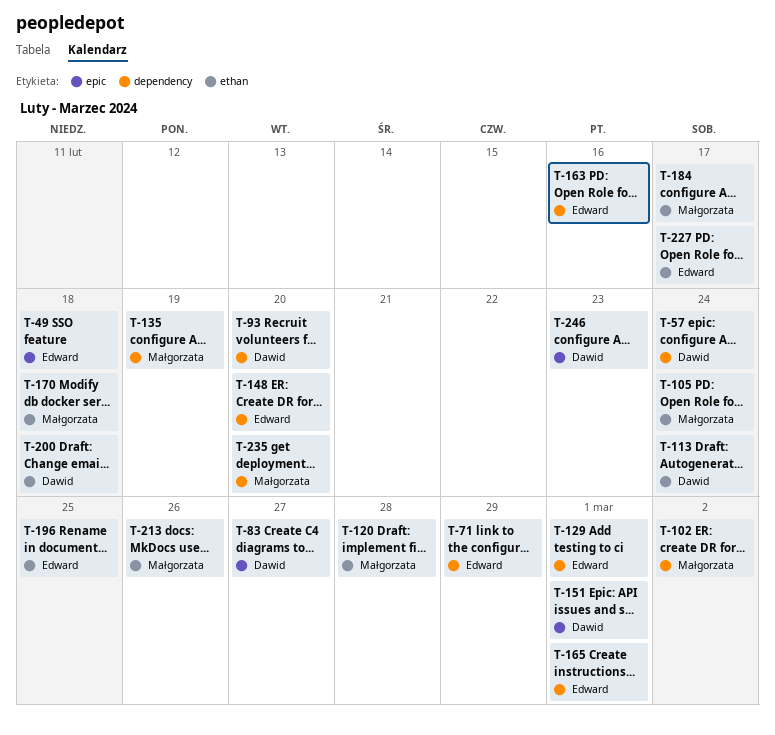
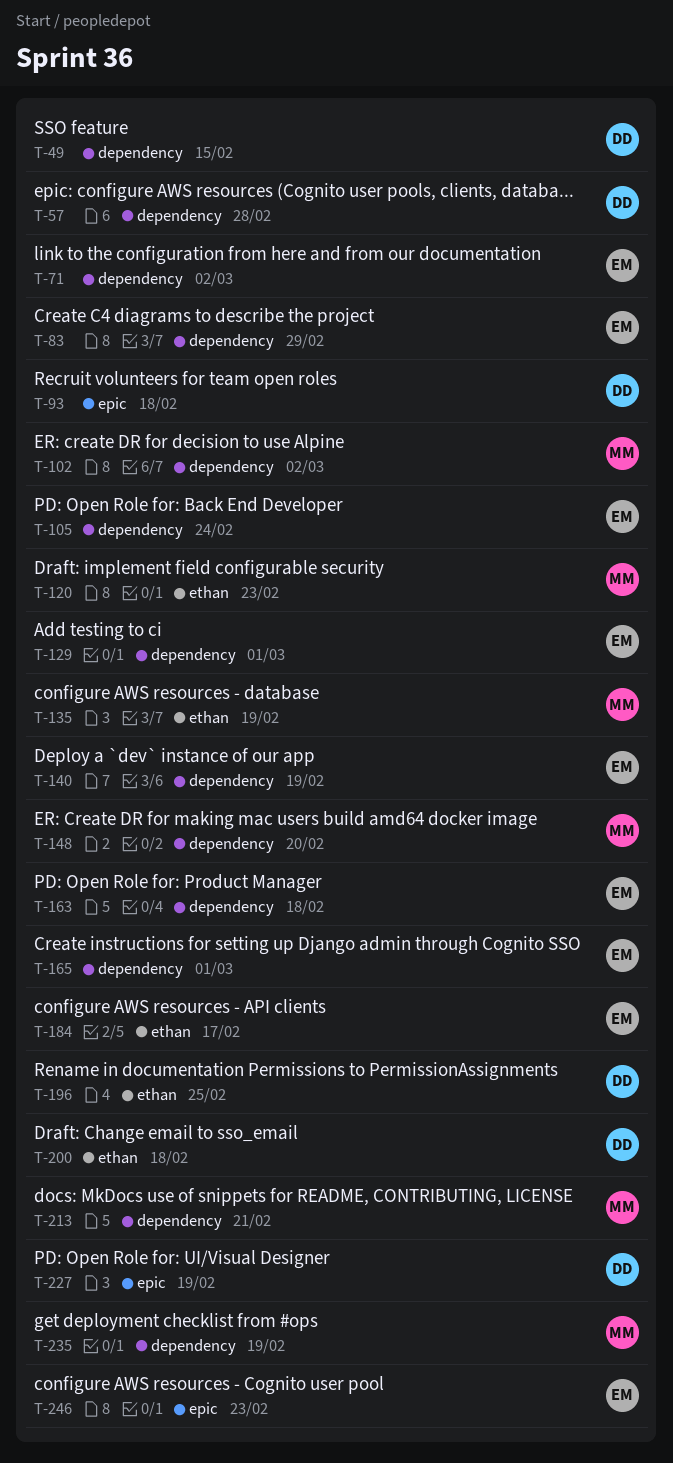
T-49, owner: Edward -> Dawid
T-49, label: epic -> dependency
T-49, due: Feb 18 -> Feb 15
T-57, due: Feb 24 -> Feb 28
T-71, due: Feb 29 -> Mar 2
T-83, owner: Dawid -> Edward
T-83, label: epic -> dependency
T-83, due: Feb 27 -> Feb 29
T-93, label: dependency -> epic
T-93, due: Feb 20 -> Feb 18
T-105, owner: Małgorzata -> Edward
T-105, label: ethan -> dependency
T-113: present -> none
T-120, due: Feb 28 -> Feb 23
T-135, label: dependency -> ethan
T-140: none -> present
T-148, owner: Edward -> Małgorzata
T-151: present -> none
T-163, due: Feb 16 -> Feb 18
T-170: present -> none
T-184, owner: Małgorzata -> Edward
T-196, owner: Edward -> Dawid
T-213, label: ethan -> dependency
T-213, due: Feb 26 -> Feb 21
T-227, owner: Edward -> Dawid
T-227, label: ethan -> epic
T-227, due: Feb 17 -> Feb 19
T-235, due: Feb 20 -> Feb 19
T-246, owner: Dawid -> Edward

